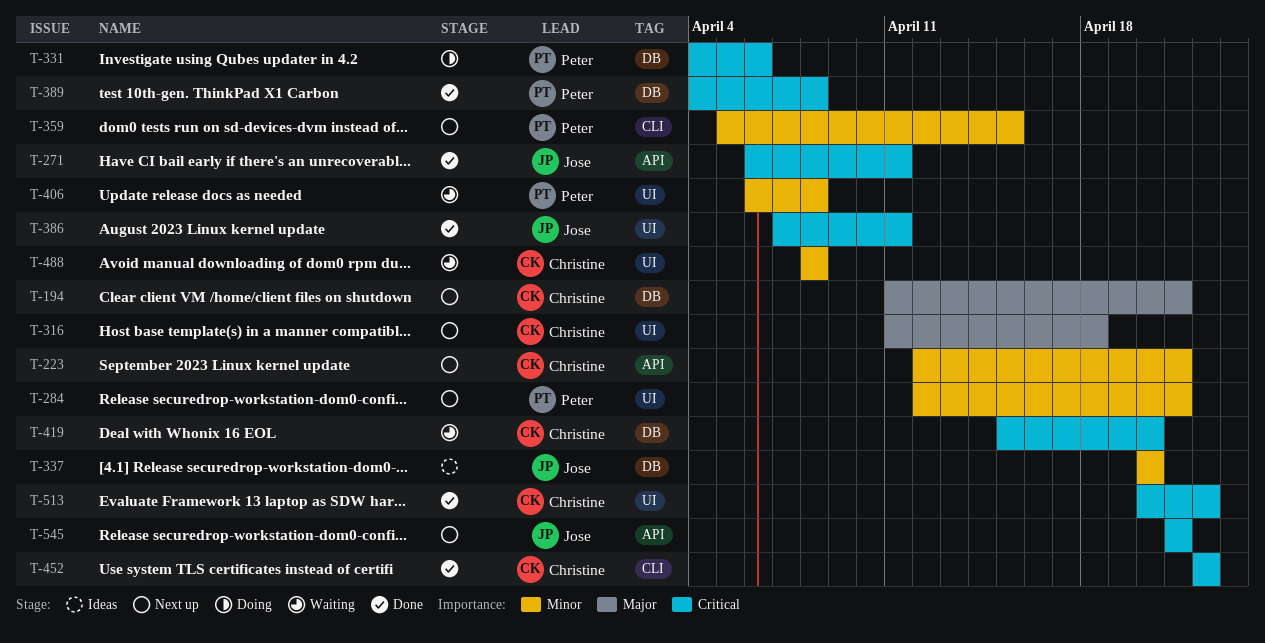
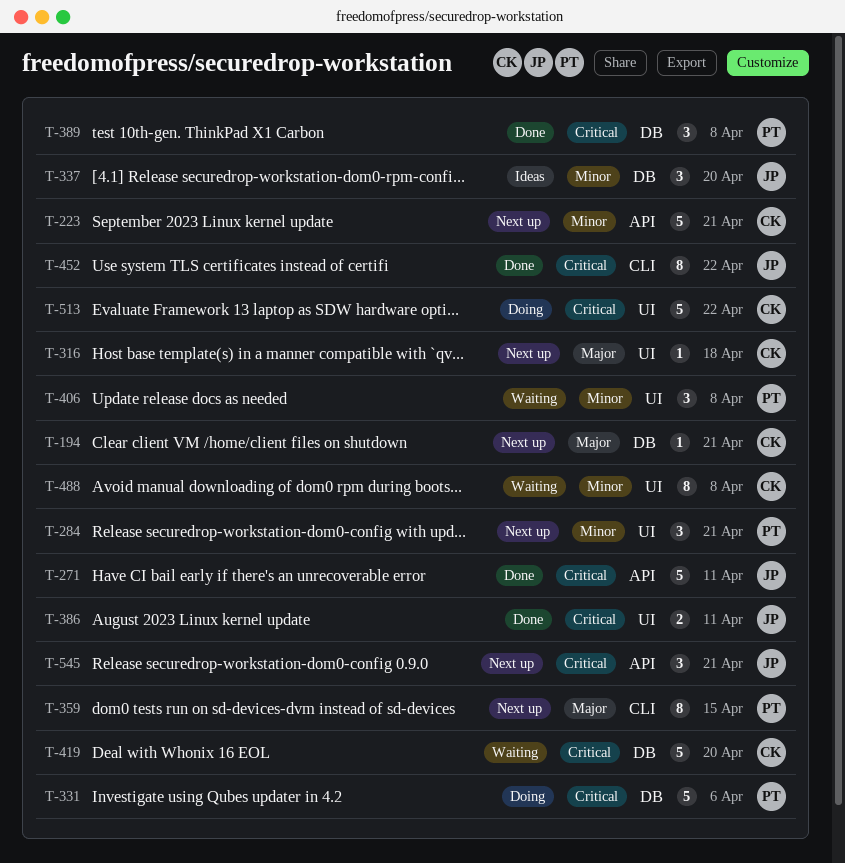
T-359, priority: Minor -> Major
T-452, owner: Christine -> Jose
T-513, status: Done -> Doing

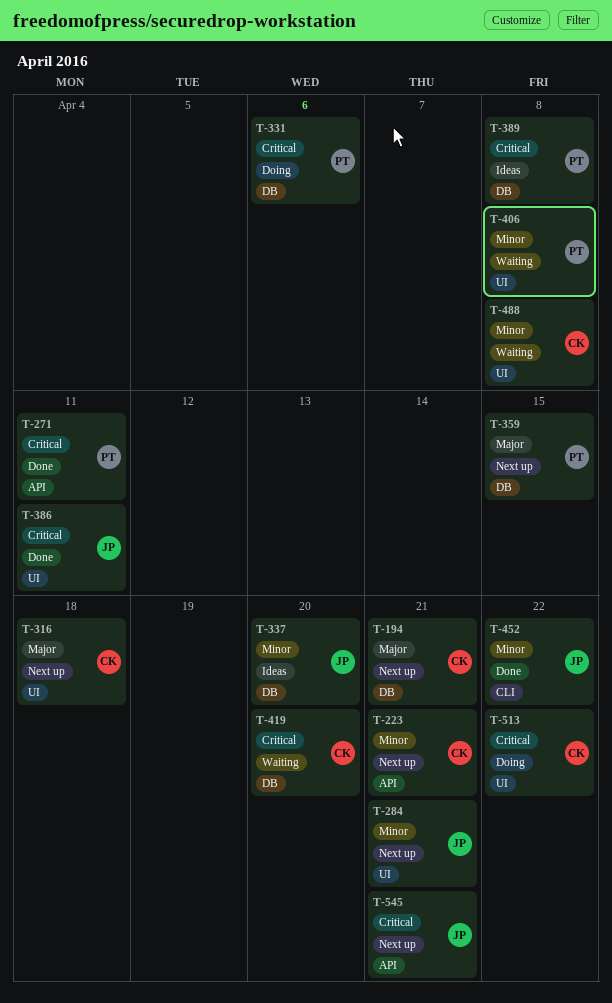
T-271, owner: JP -> PT
T-284, owner: PT -> JP
T-359, label: CLI -> DB
T-389, status: Done -> Ideas
T-452, priority: Critical -> Minor

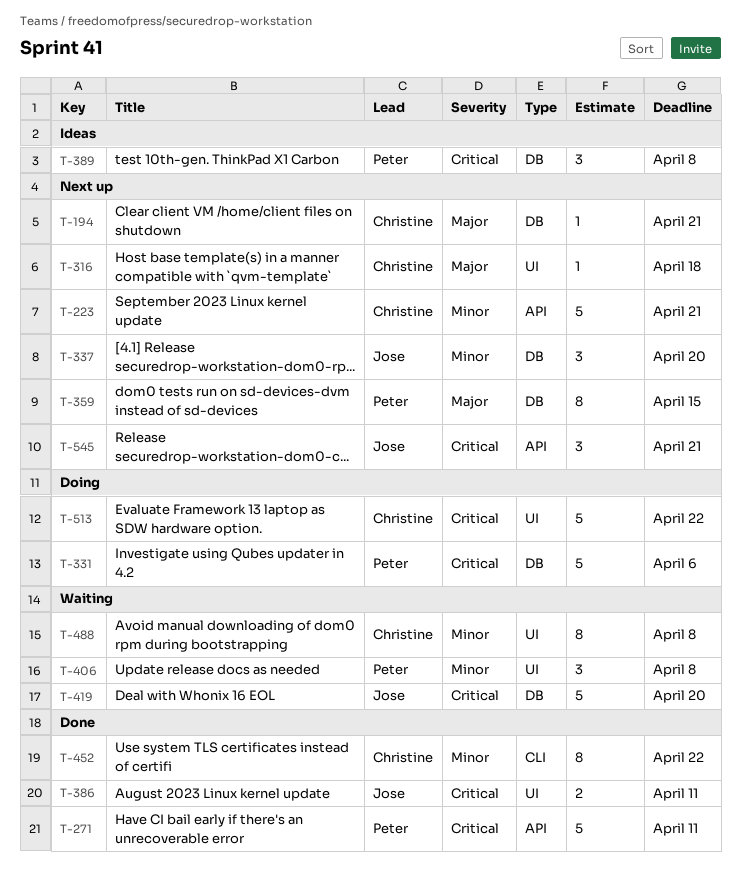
T-284: present -> none
T-337, status: Ideas -> Next up
T-419, owner: Christine -> Jose
T-452, owner: Jose -> Christine

